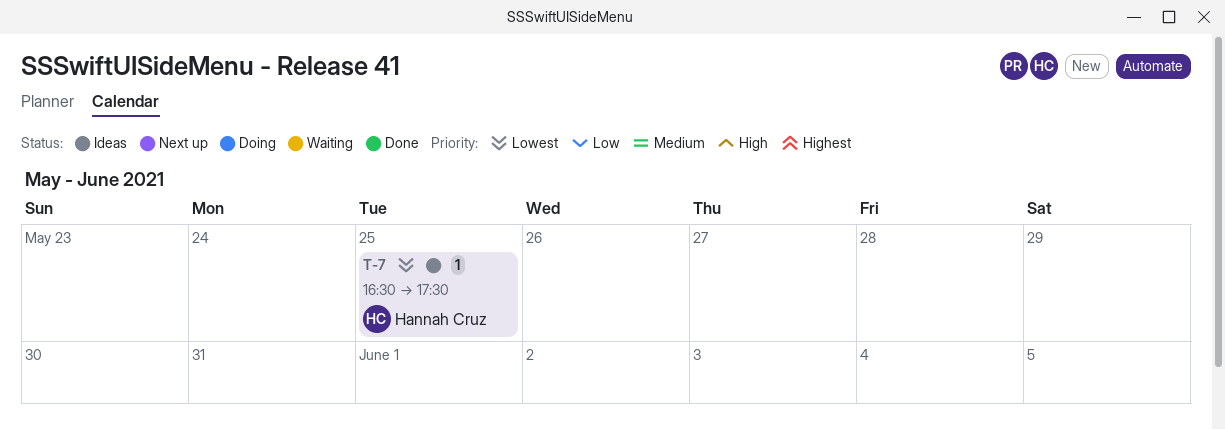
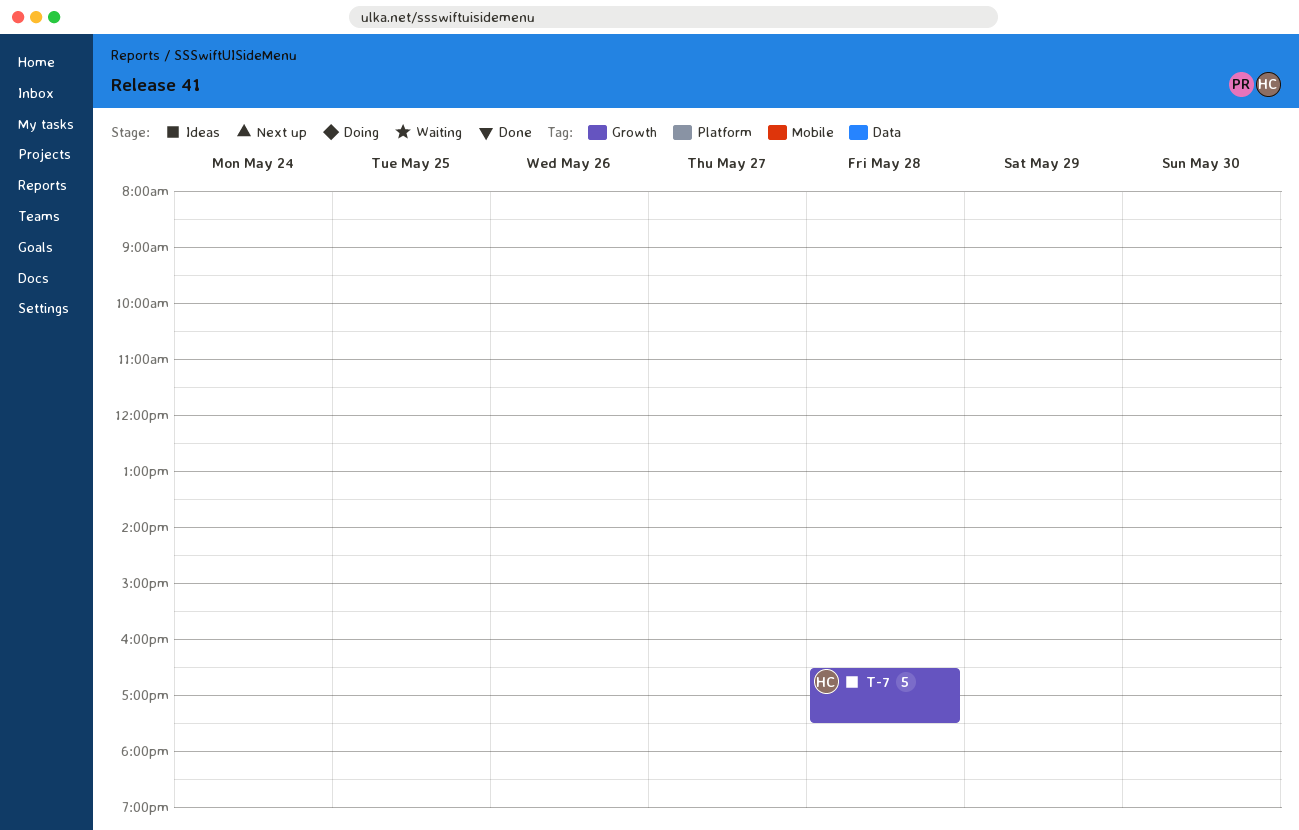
T-7, estimate: 1 -> 5
T-7, day: May 25 -> May 28

